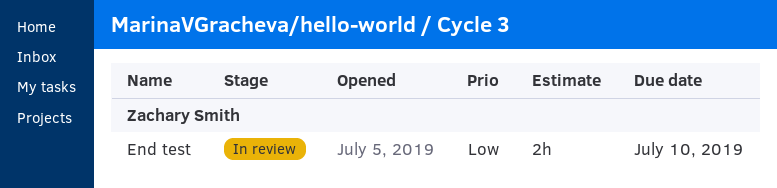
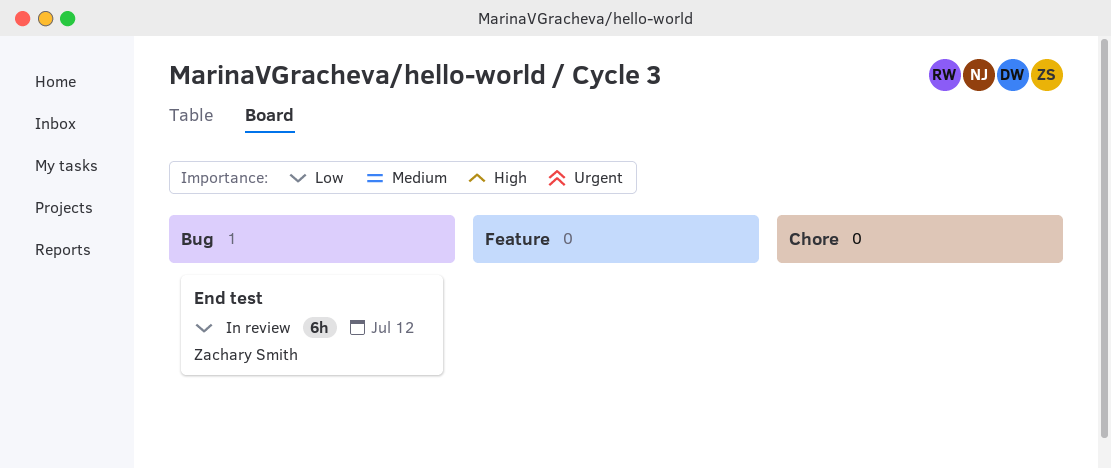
End test, estimate: 2h -> 6h
End test, due: Jul 10 -> Jul 12

